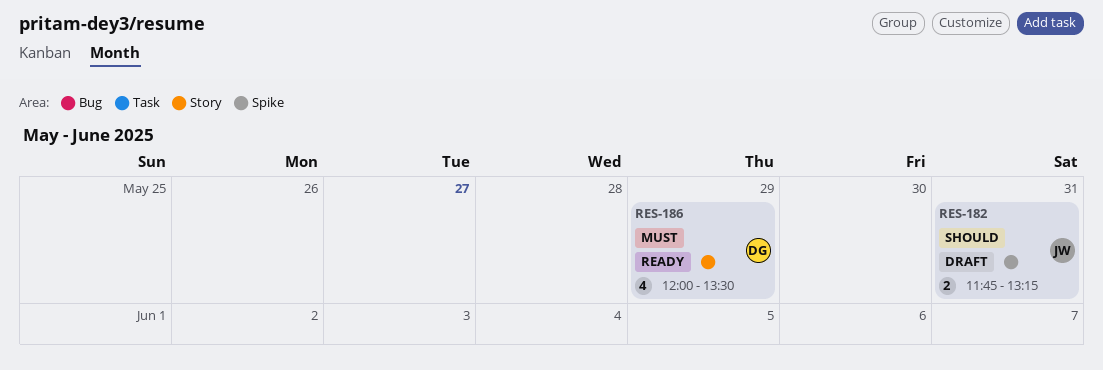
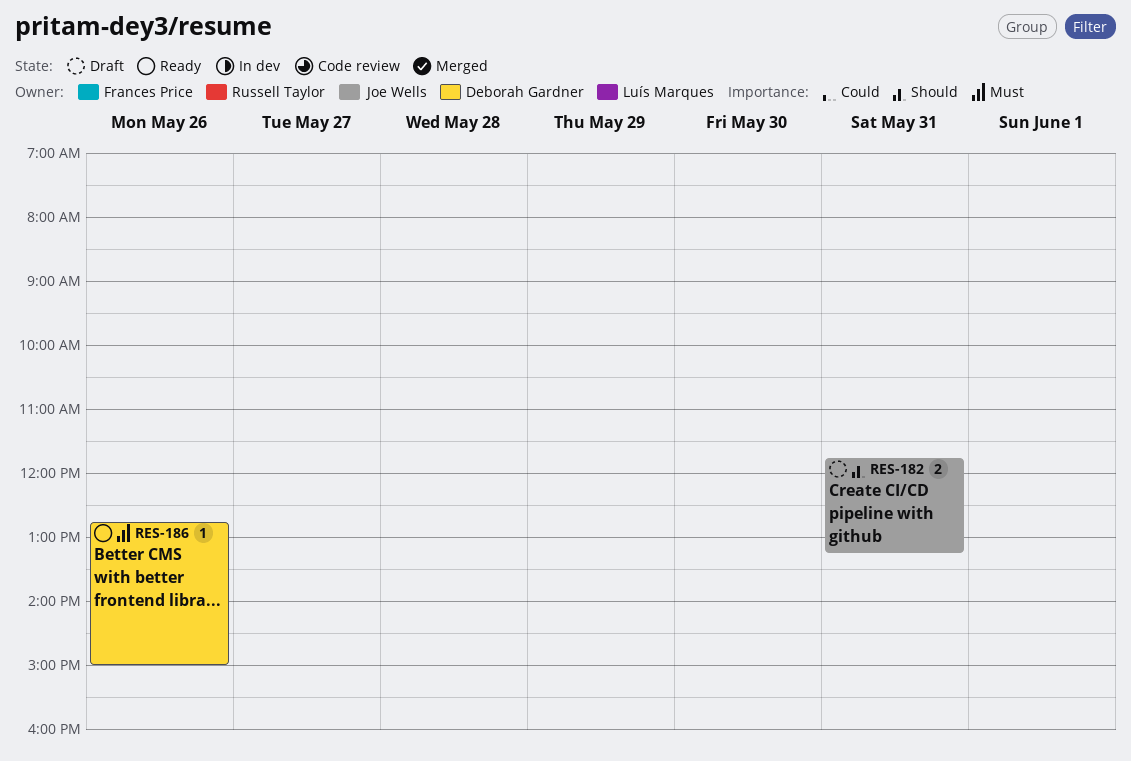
RES-186, estimate: 4 -> 1
RES-186, day: May 29 -> May 26
RES-186, begins: 12:00 -> 12:45
RES-186, ends: 13:30 -> 15:00

